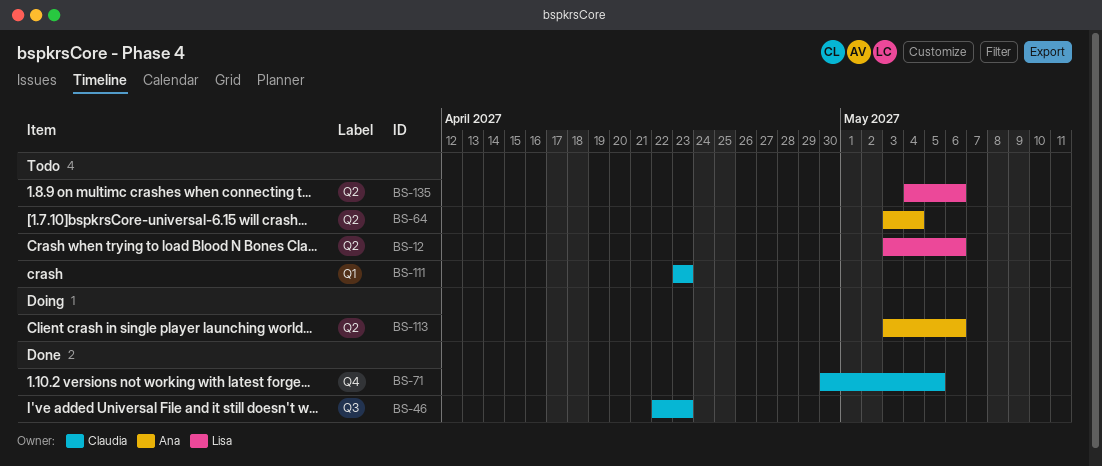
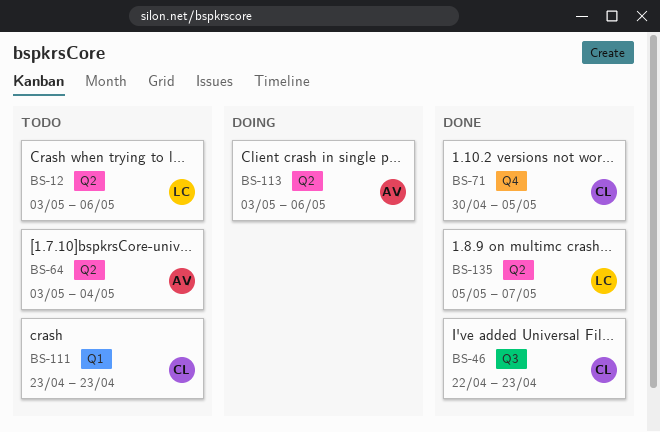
BS-135, status: Todo -> Done
BS-135, start: May 4 -> May 5
BS-135, due: May 6 -> May 7

